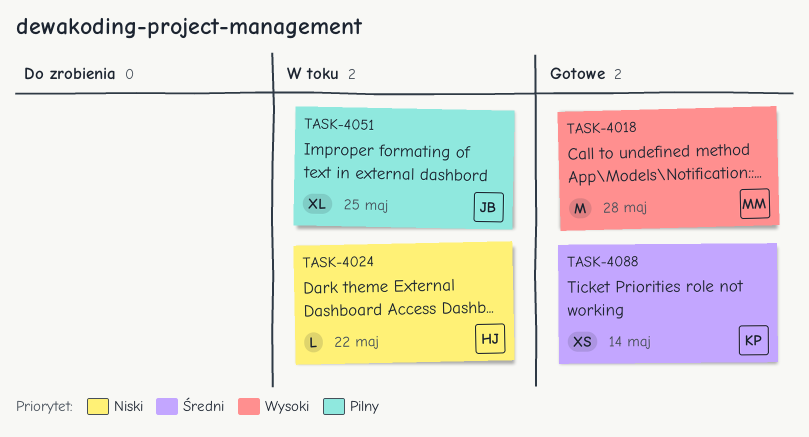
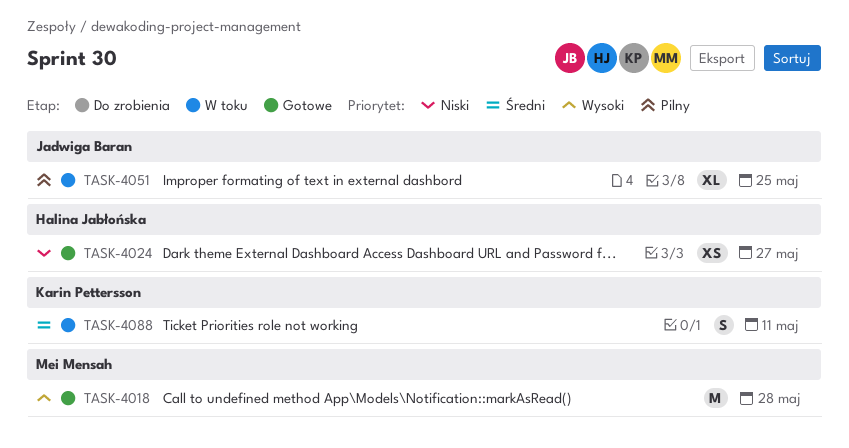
TASK-4024, status: W toku -> Gotowe
TASK-4024, estimate: L -> XS
TASK-4024, due: May 22 -> May 27
TASK-4088, status: Gotowe -> W toku
TASK-4088, estimate: XS -> S
TASK-4088, due: May 14 -> May 11

